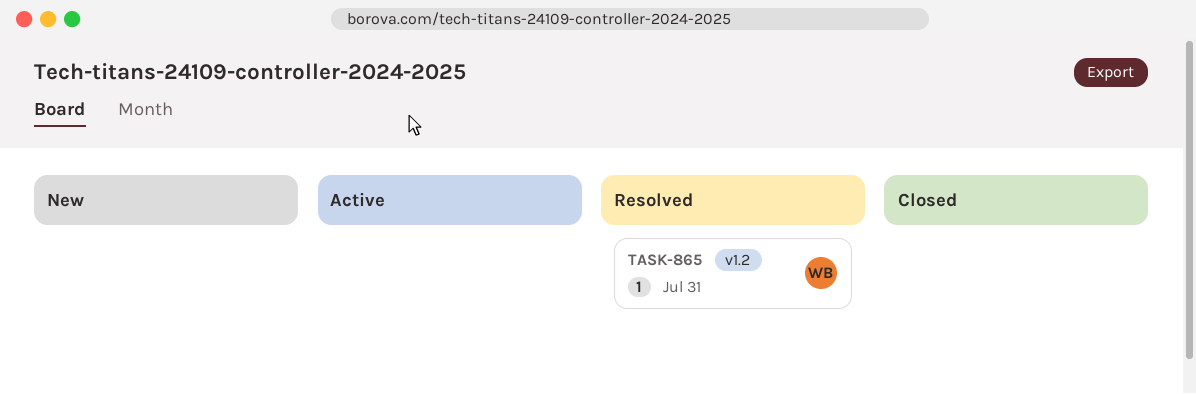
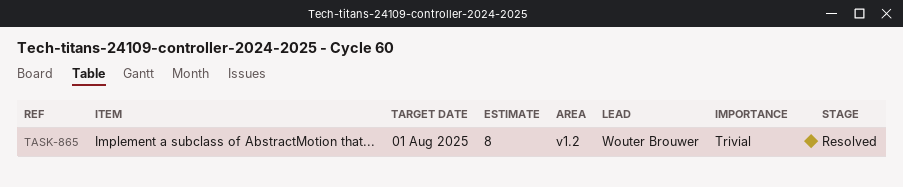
TASK-865, estimate: 1 -> 8
TASK-865, due: Jul 31 -> Aug 1

